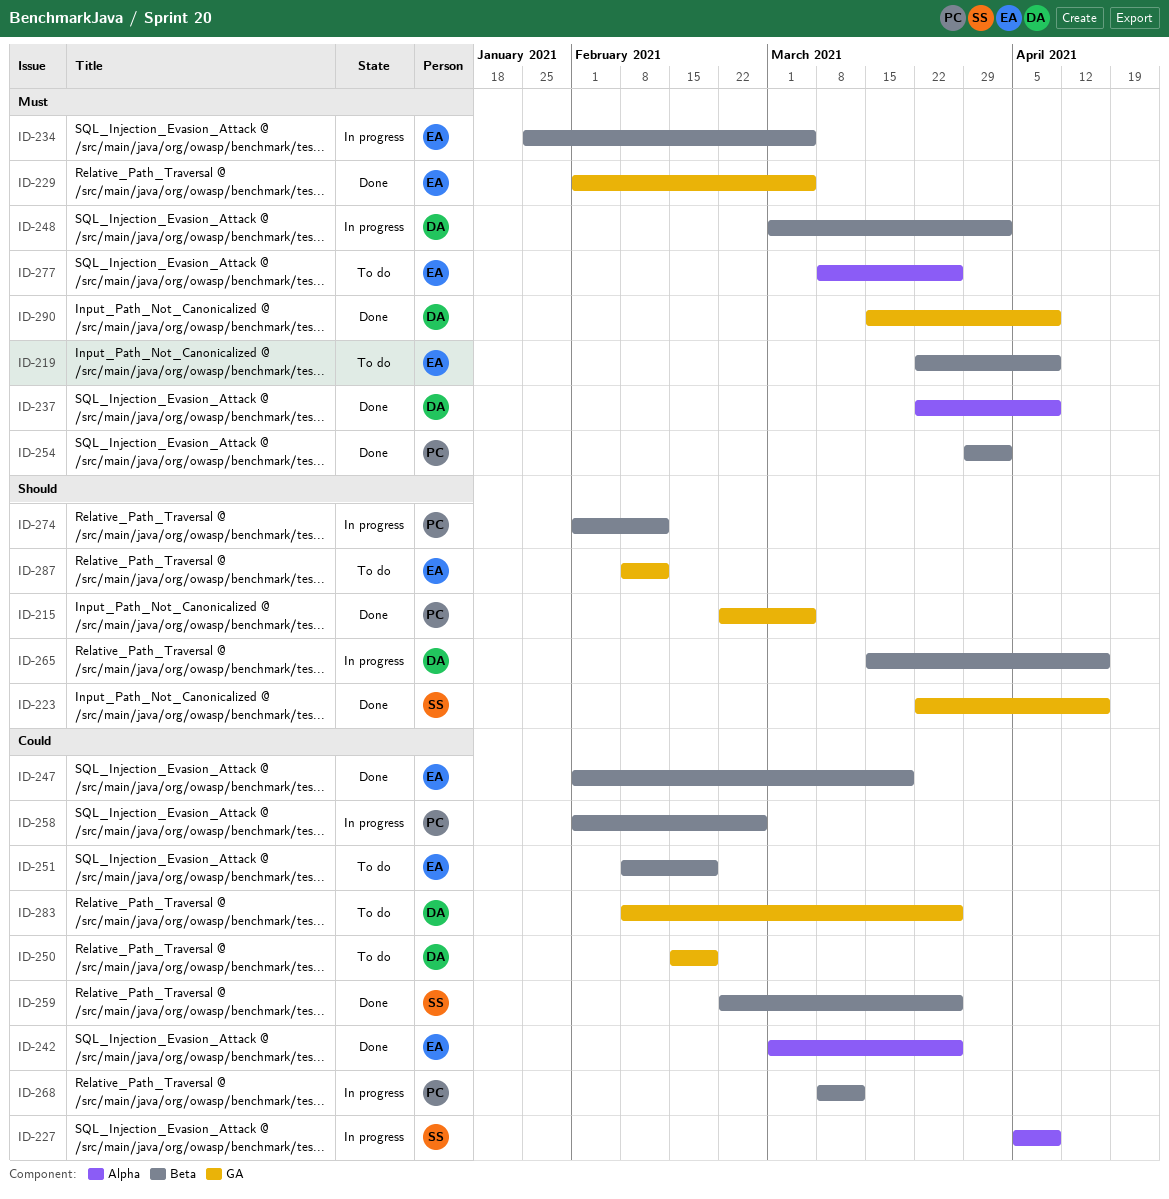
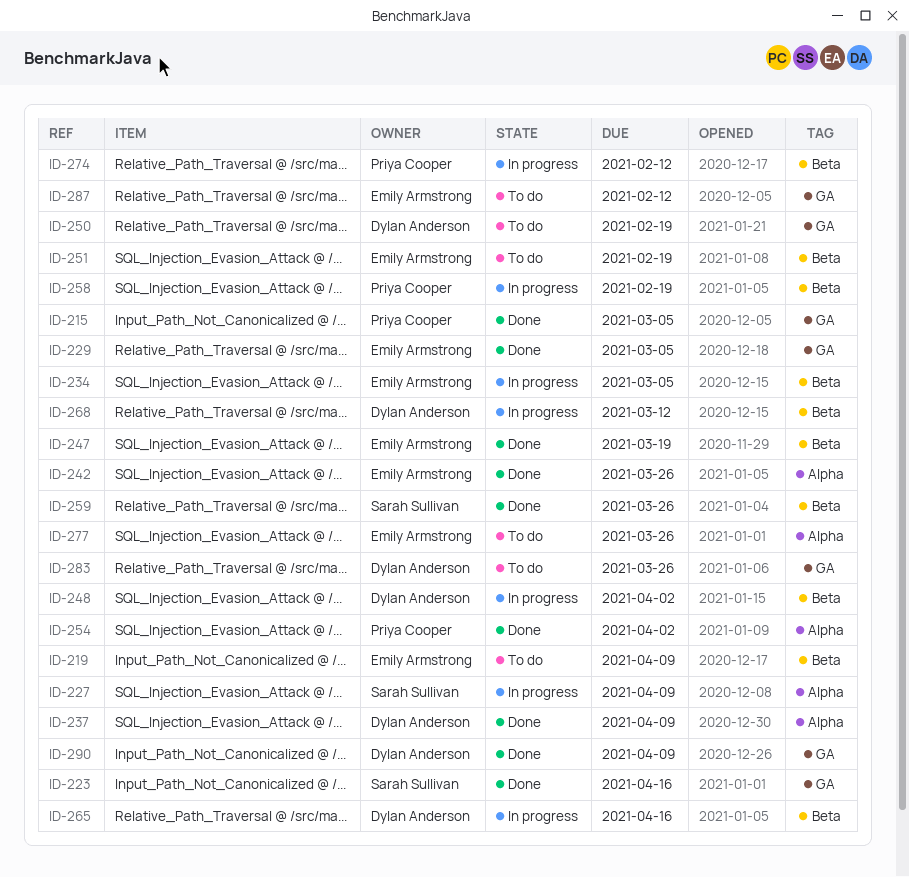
ID-254, label: Beta -> Alpha
ID-258, due: Feb 26 -> Feb 19
ID-268, owner: Priya Cooper -> Dylan Anderson

